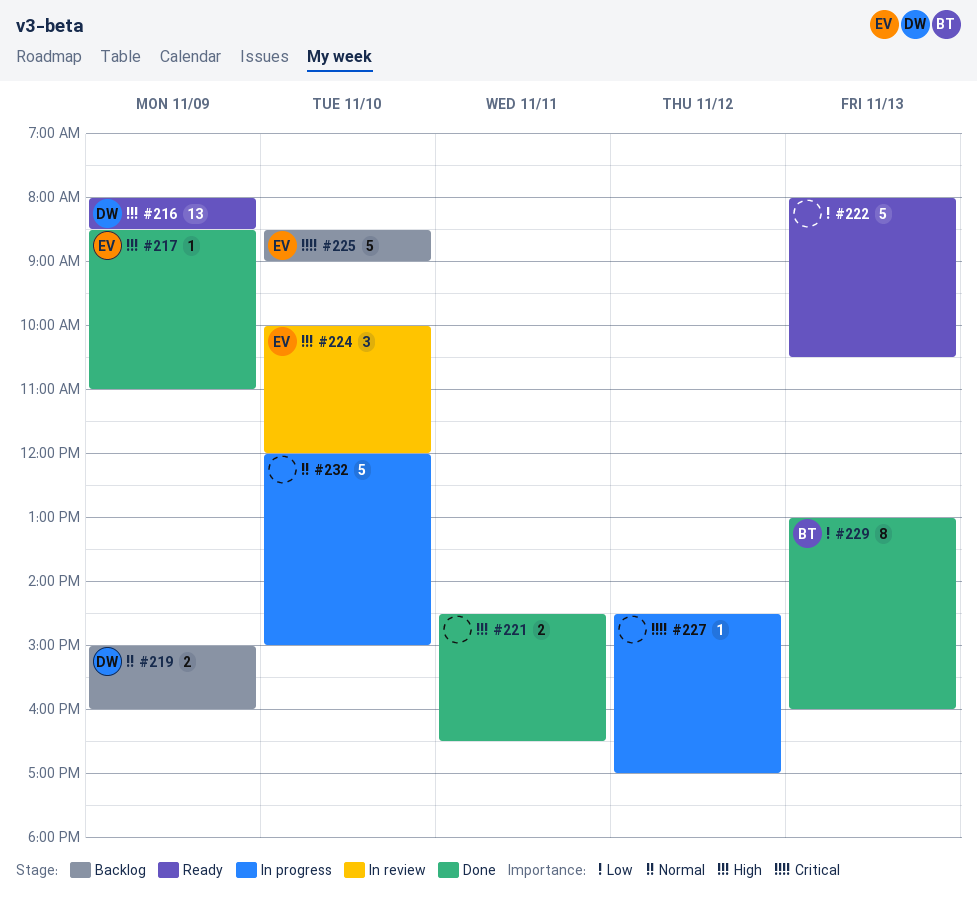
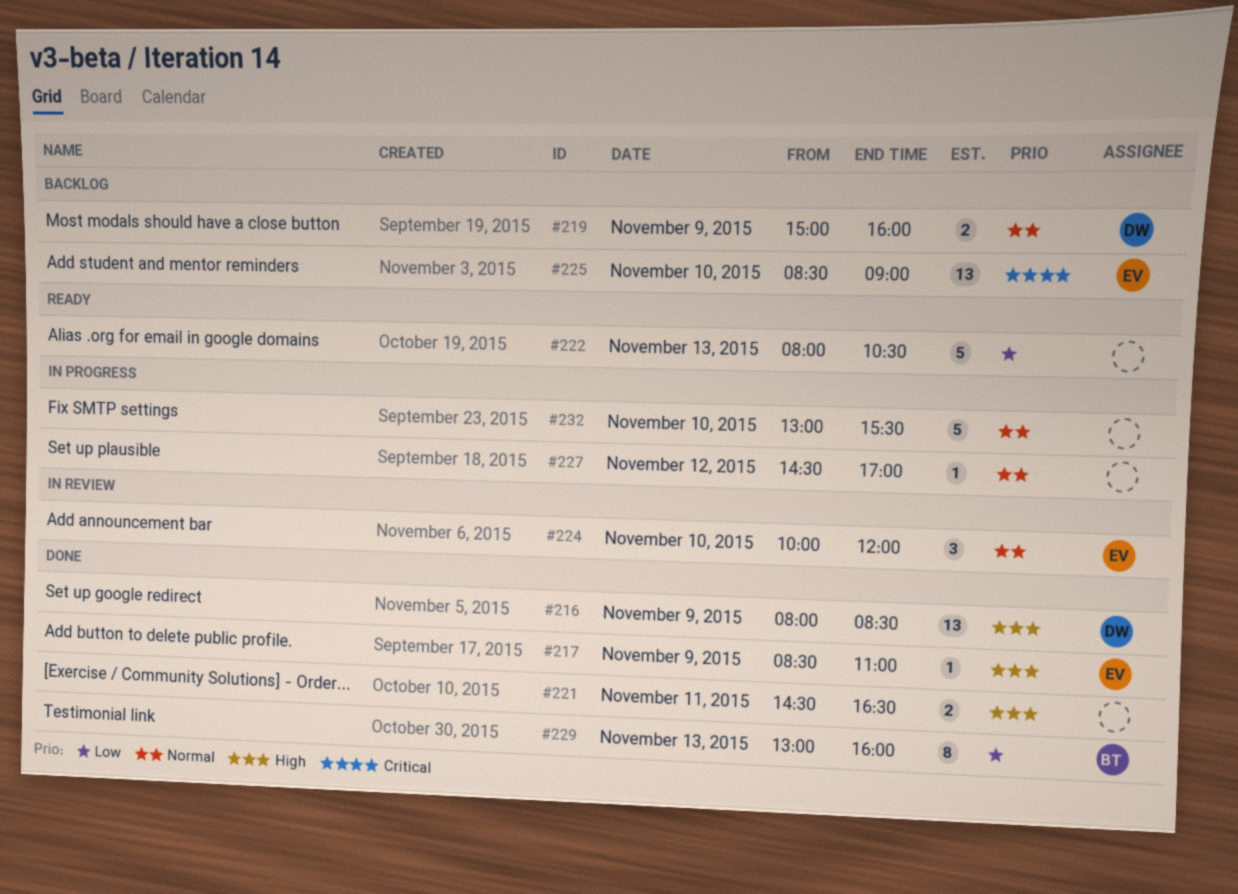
#216, status: Ready -> Done
#224, priority: High -> Normal
#225, estimate: 5 -> 13
#227, priority: Critical -> Normal
#232, begins: 12:00 -> 13:00
#232, ends: 15:00 -> 15:30

